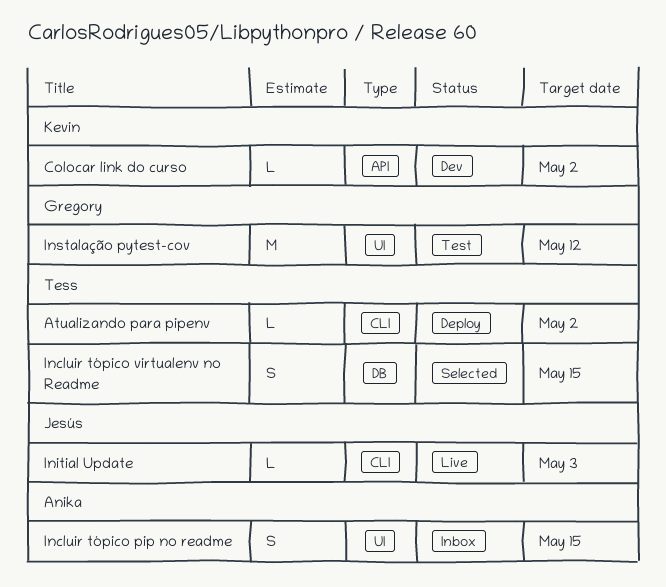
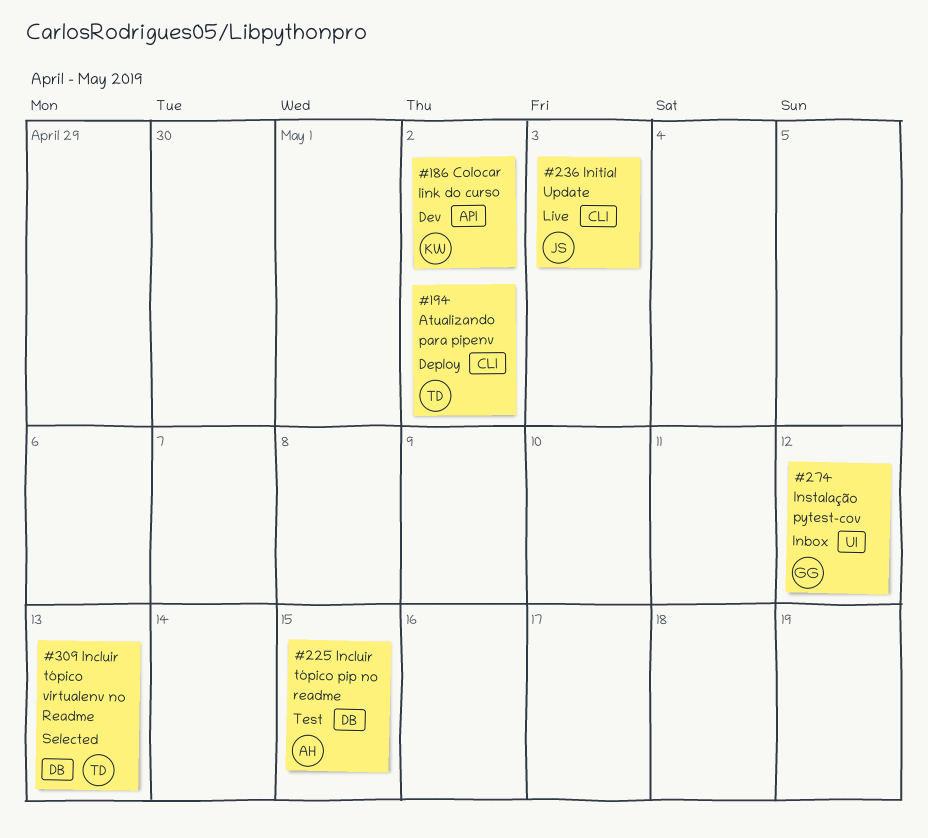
Incluir tópico pip no readme, status: Inbox -> Test
Incluir tópico pip no readme, label: UI -> DB
Incluir tópico virtualenv no Readme, due: May 15 -> May 13
Instalação pytest-cov, status: Test -> Inbox

